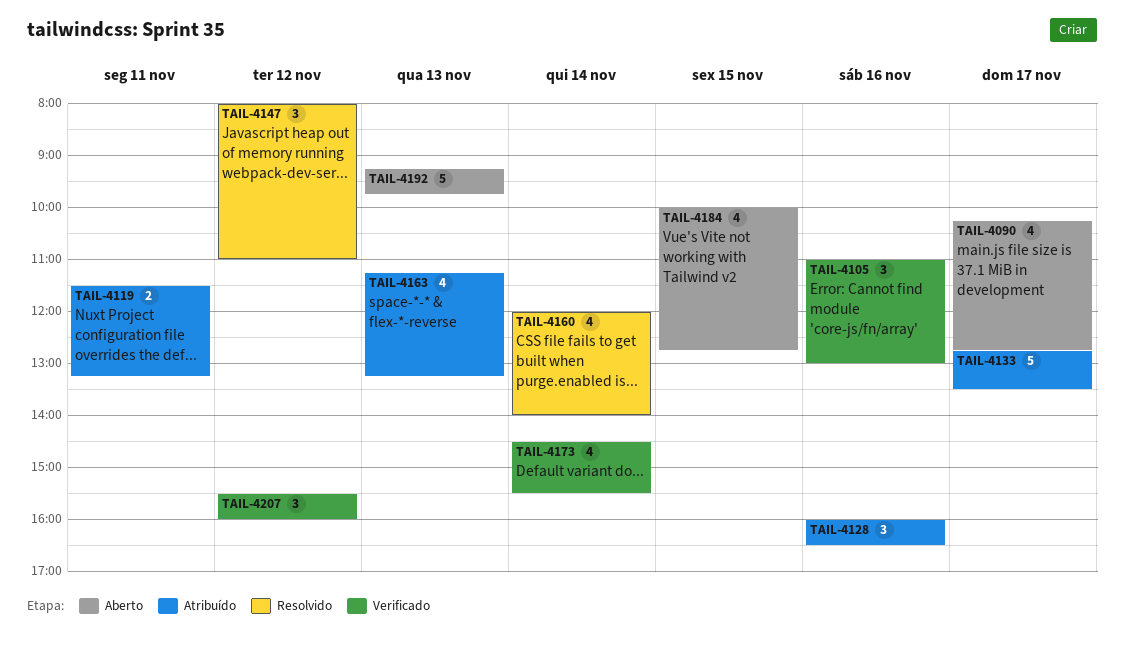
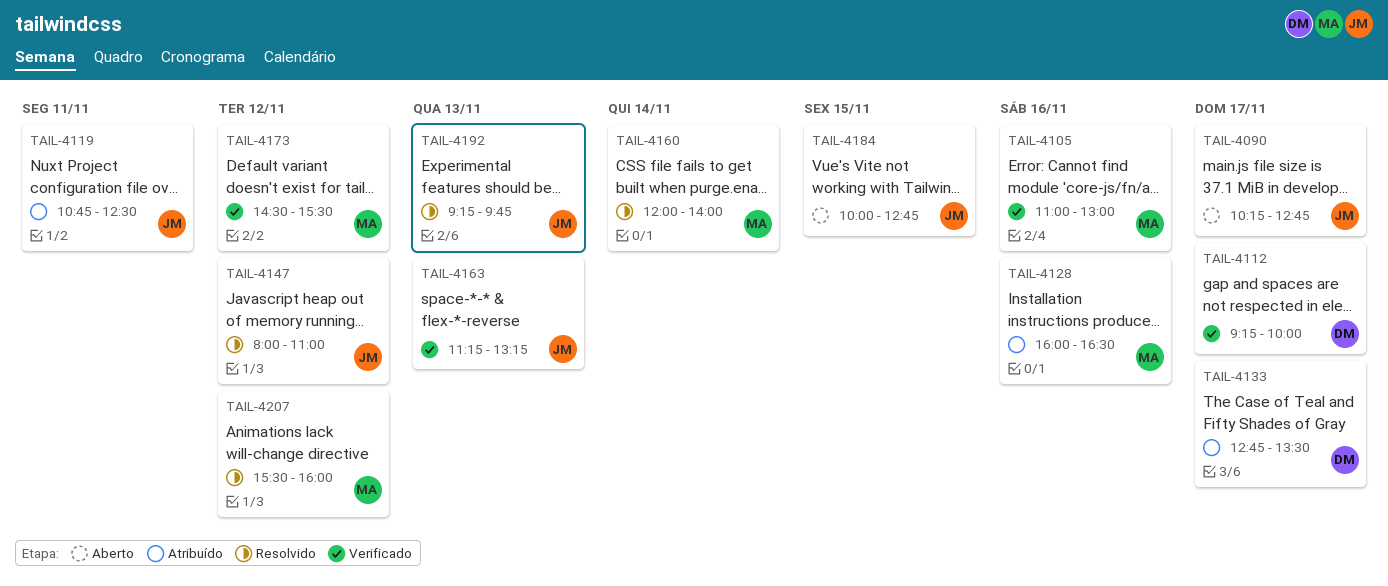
TAIL-4112: none -> present
TAIL-4119, begins: 11:30 -> 10:45
TAIL-4119, ends: 13:15 -> 12:30
TAIL-4163, status: Atribuído -> Verificado
TAIL-4173, day: Nov 14 -> Nov 12
TAIL-4192, status: Aberto -> Resolvido
TAIL-4207, status: Verificado -> Resolvido

